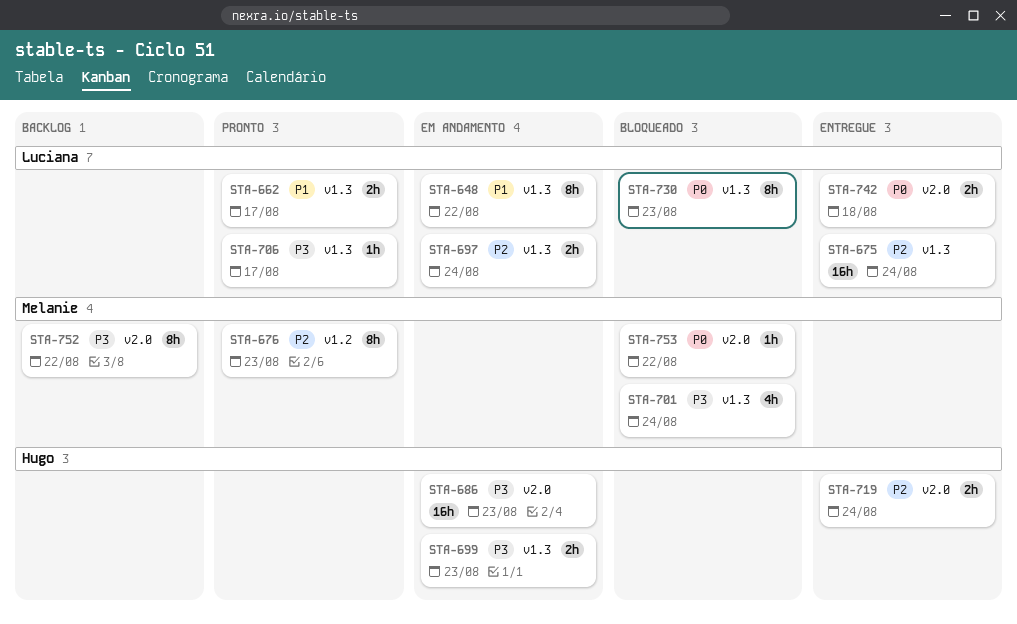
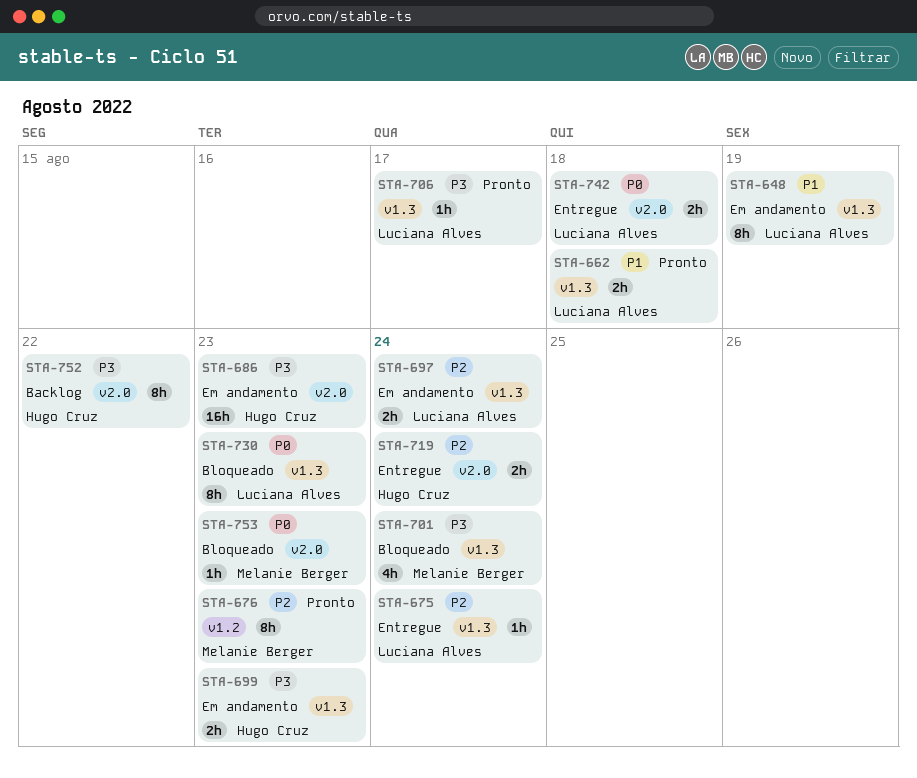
STA-648, due: Aug 22 -> Aug 19
STA-662, due: Aug 17 -> Aug 18
STA-675, estimate: 16h -> 1h
STA-752, owner: Melanie Berger -> Hugo Cruz
STA-753, due: Aug 22 -> Aug 23

